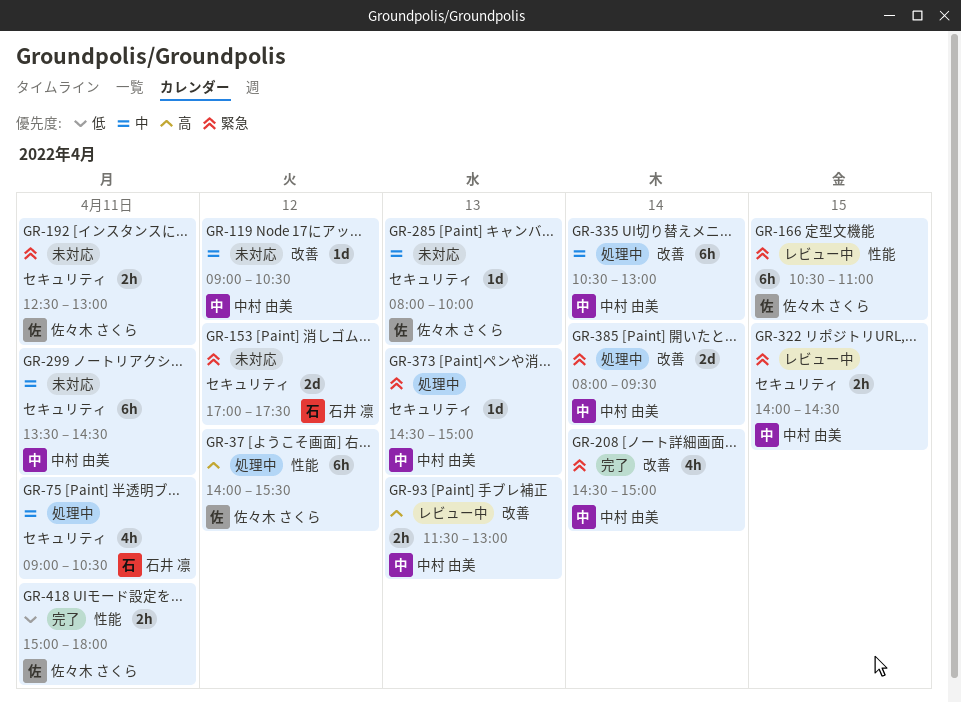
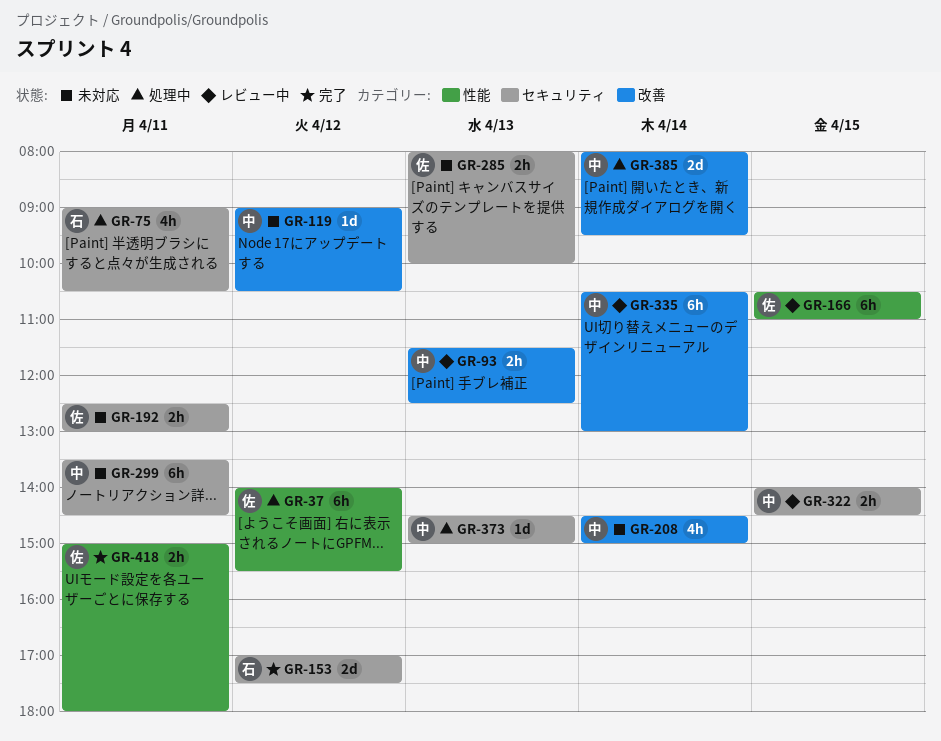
GR-93, ends: 13:00 -> 12:30
GR-153, status: 未対応 -> 完了
GR-208, status: 完了 -> 未対応
GR-285, estimate: 1d -> 2h
GR-335, status: 処理中 -> レビュー中

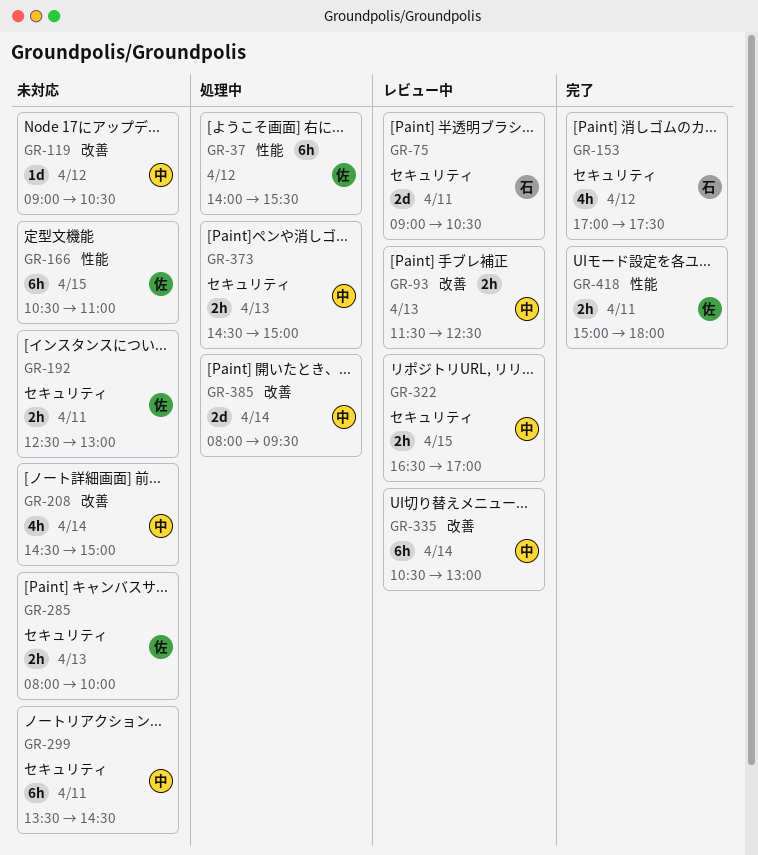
GR-75, status: 処理中 -> レビュー中
GR-75, estimate: 4h -> 2d
GR-153, estimate: 2d -> 4h
GR-166, status: レビュー中 -> 未対応
GR-322, begins: 14:00 -> 16:30
GR-322, ends: 14:30 -> 17:00
GR-373, estimate: 1d -> 2h

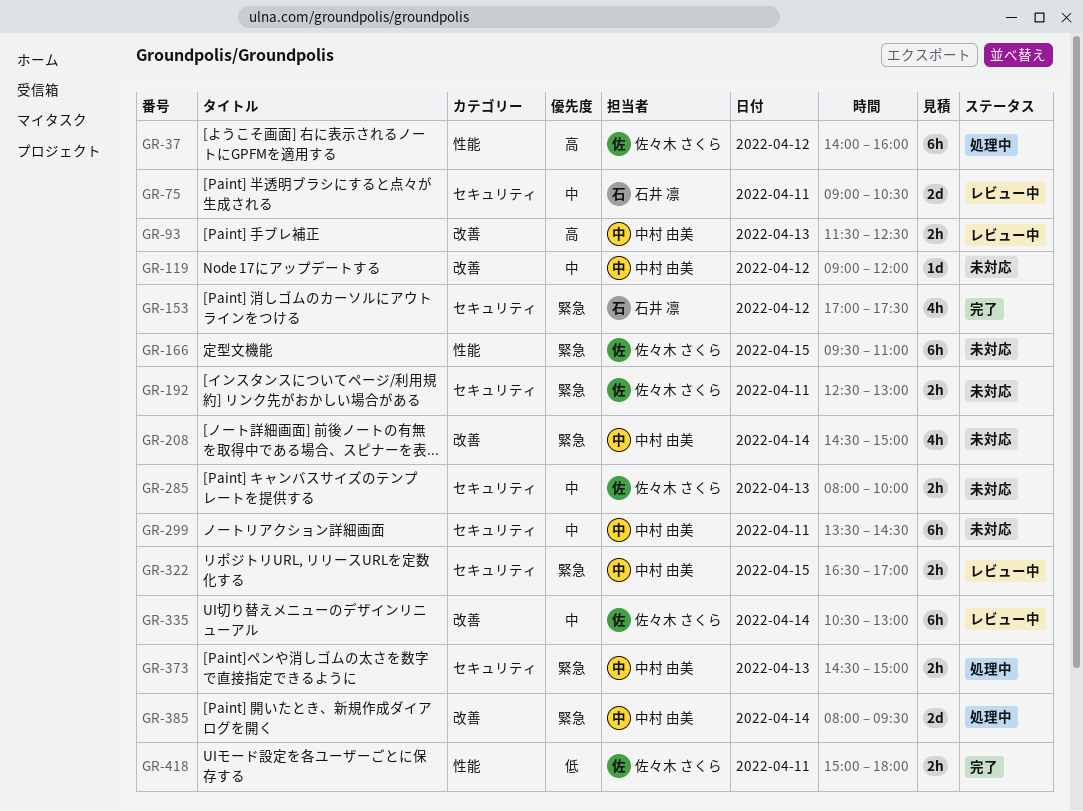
GR-37, ends: 15:30 -> 16:00
GR-119, ends: 10:30 -> 12:00
GR-166, begins: 10:30 -> 09:30
GR-335, owner: 中村 由美 -> 佐々木 さくら

